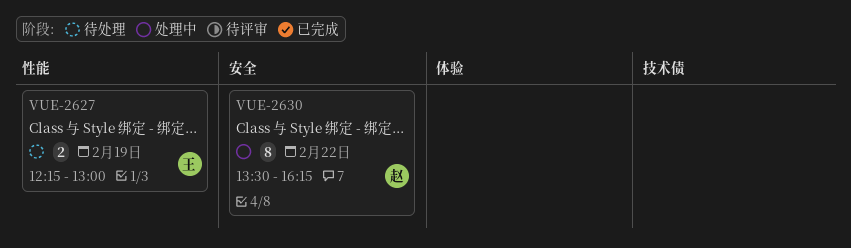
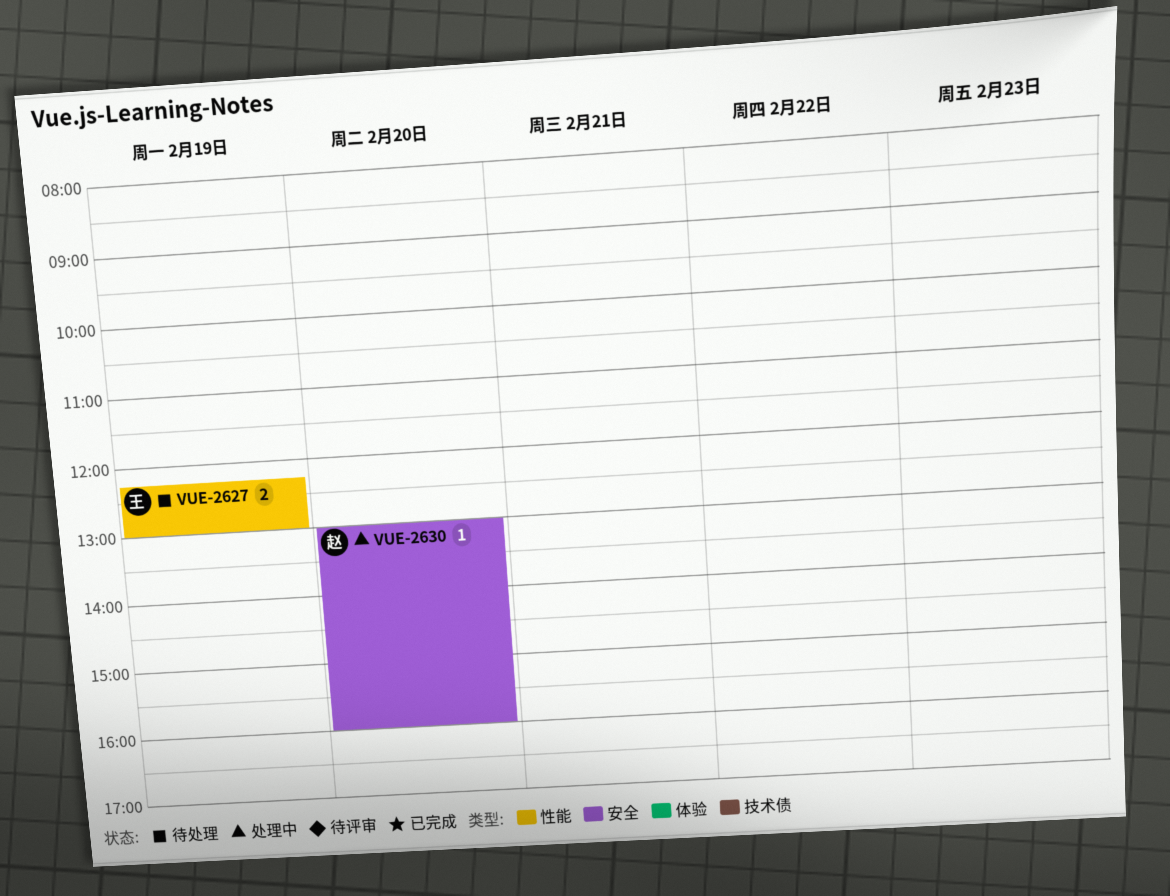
VUE-2630, estimate: 8 -> 1
VUE-2630, day: Feb 22 -> Feb 20
VUE-2630, begins: 13:30 -> 13:00
VUE-2630, ends: 16:15 -> 16:00

